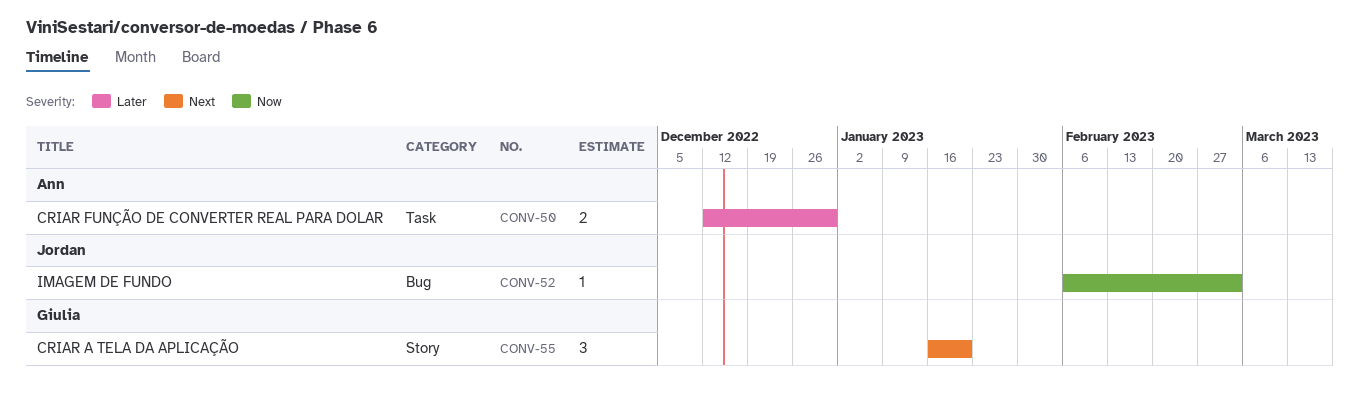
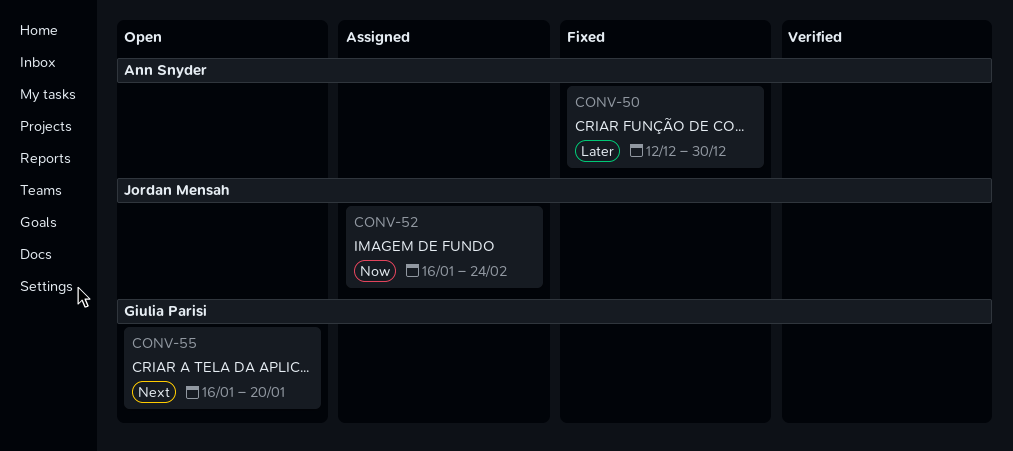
CONV-52, start: Feb 6 -> Jan 16
CONV-52, due: Mar 3 -> Feb 24

